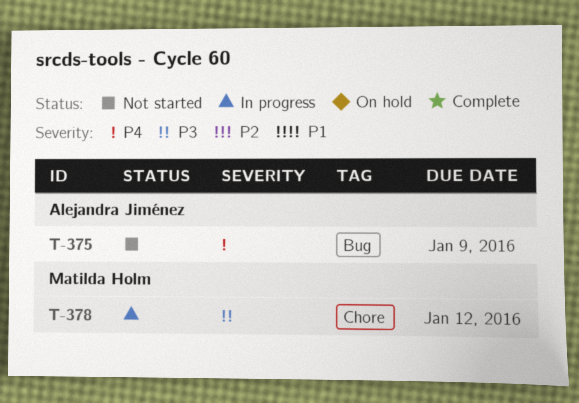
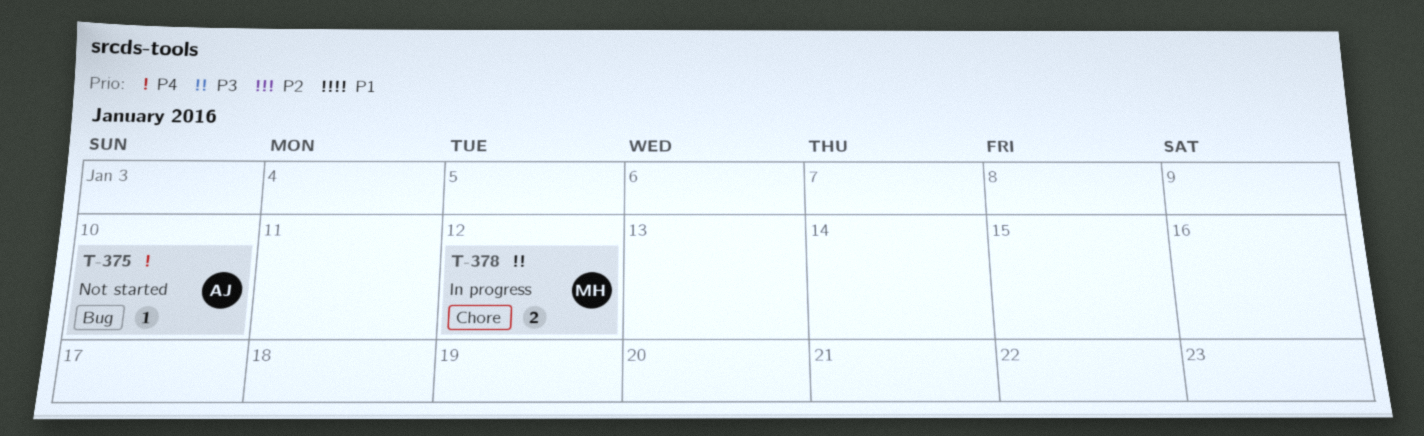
T-375, due: Jan 9 -> Jan 10

